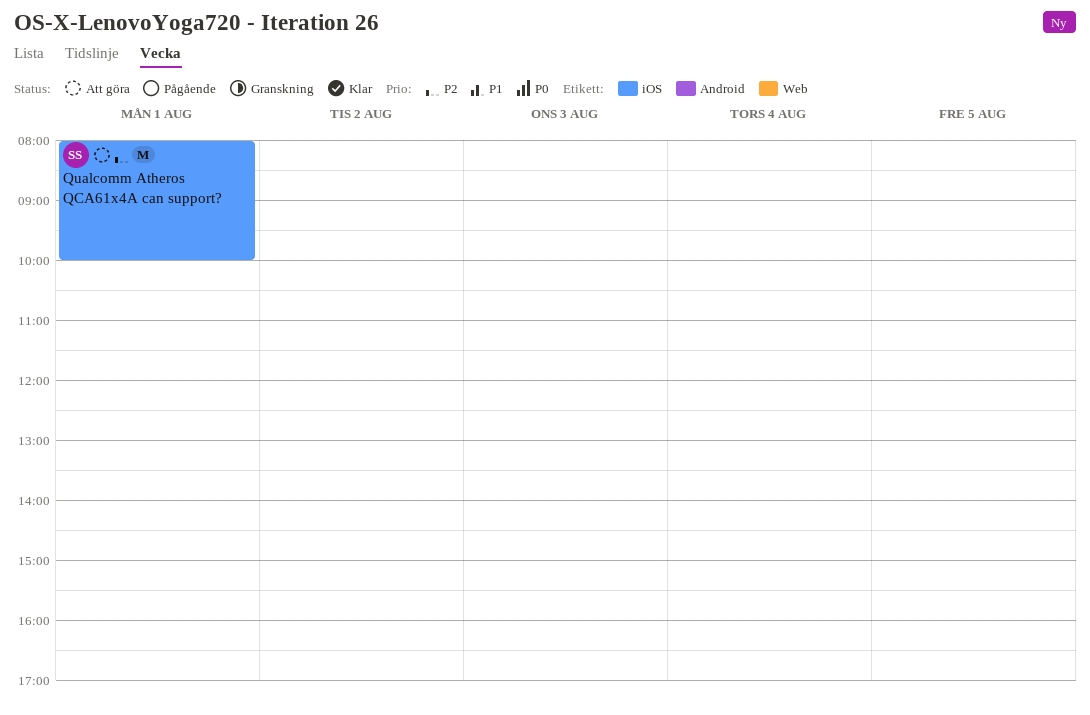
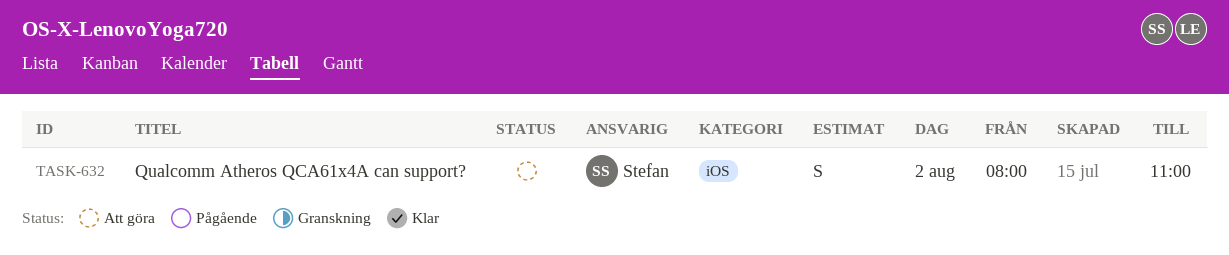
Qualcomm Atheros QCA61x4A can support?, estimate: M -> S
Qualcomm Atheros QCA61x4A can support?, day: Aug 1 -> Aug 2
Qualcomm Atheros QCA61x4A can support?, ends: 10:00 -> 11:00

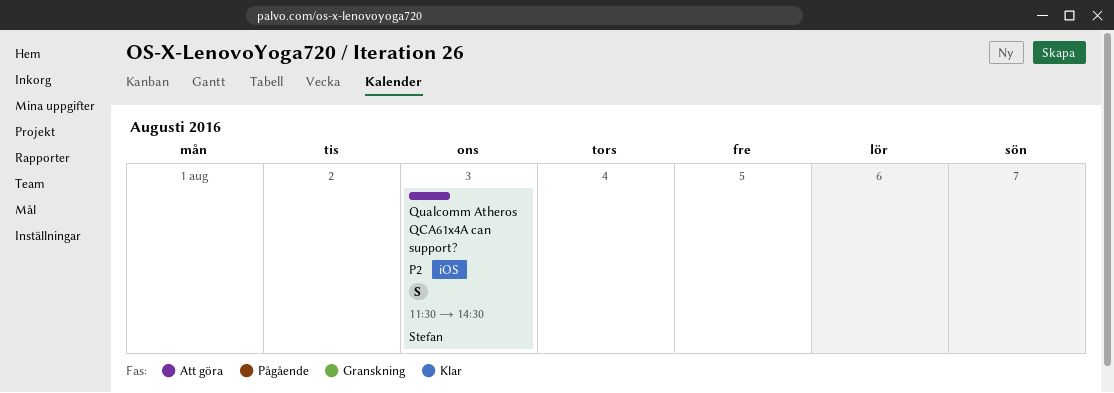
Qualcomm Atheros QCA61x4A can support?, day: Aug 2 -> Aug 3
Qualcomm Atheros QCA61x4A can support?, begins: 08:00 -> 11:30
Qualcomm Atheros QCA61x4A can support?, ends: 11:00 -> 14:30

